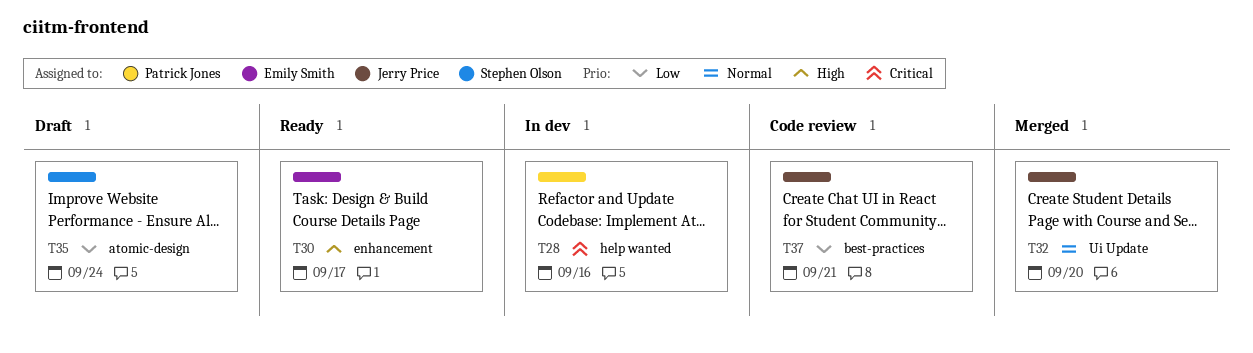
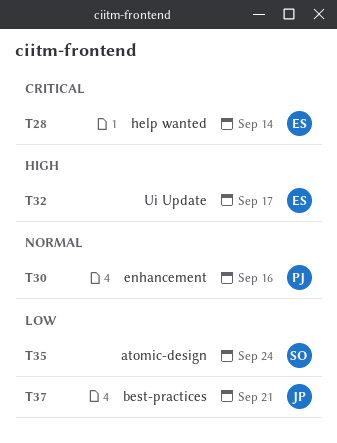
T28, owner: Patrick Jones -> Emily Smith
T28, due: Sep 16 -> Sep 14
T30, owner: Emily Smith -> Patrick Jones
T30, priority: High -> Normal
T30, due: Sep 17 -> Sep 16
T32, owner: Jerry Price -> Emily Smith
T32, priority: Normal -> High
T32, due: Sep 20 -> Sep 17

